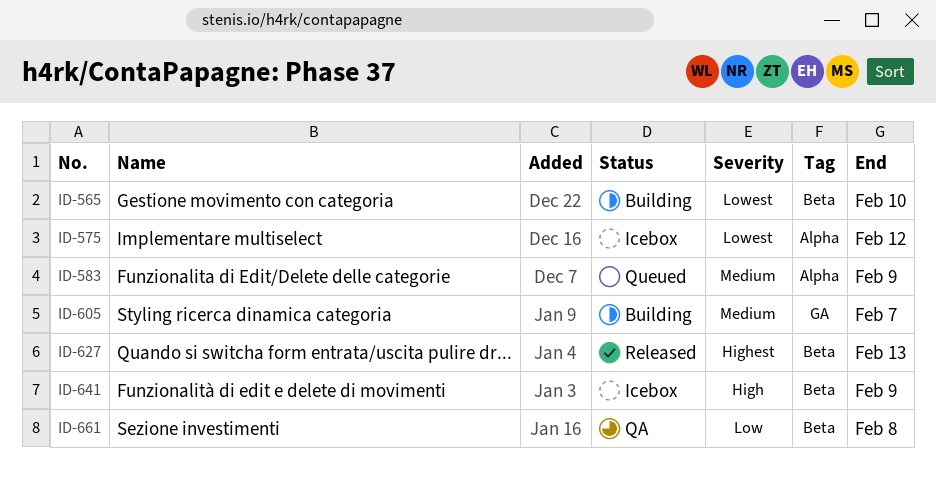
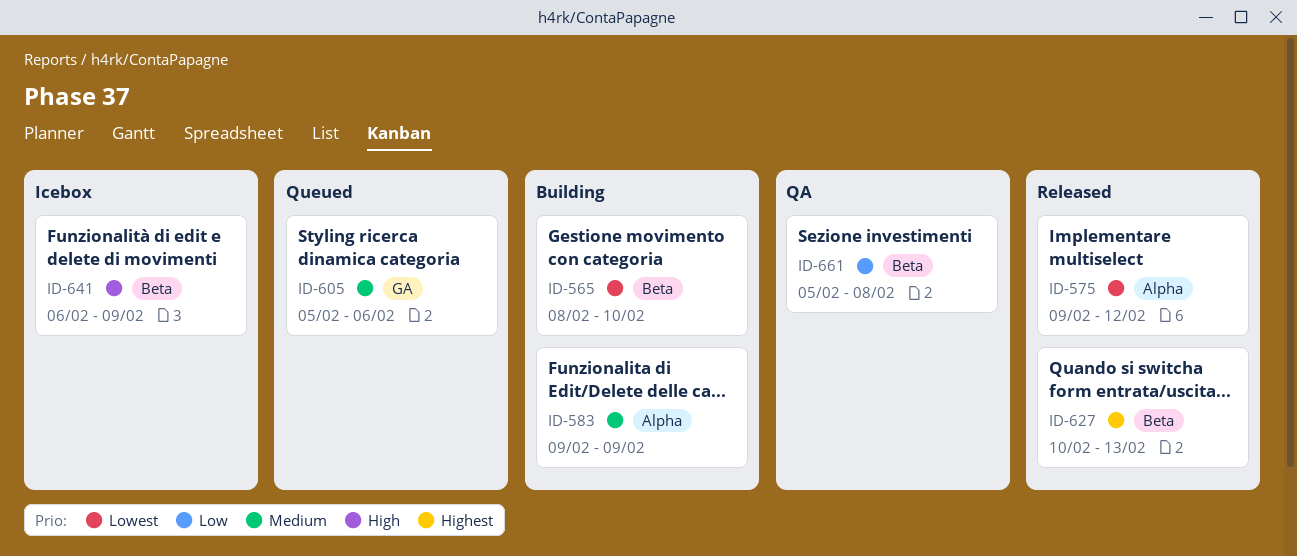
ID-575, status: Icebox -> Released
ID-583, status: Queued -> Building
ID-605, status: Building -> Queued
ID-605, due: Feb 7 -> Feb 6

